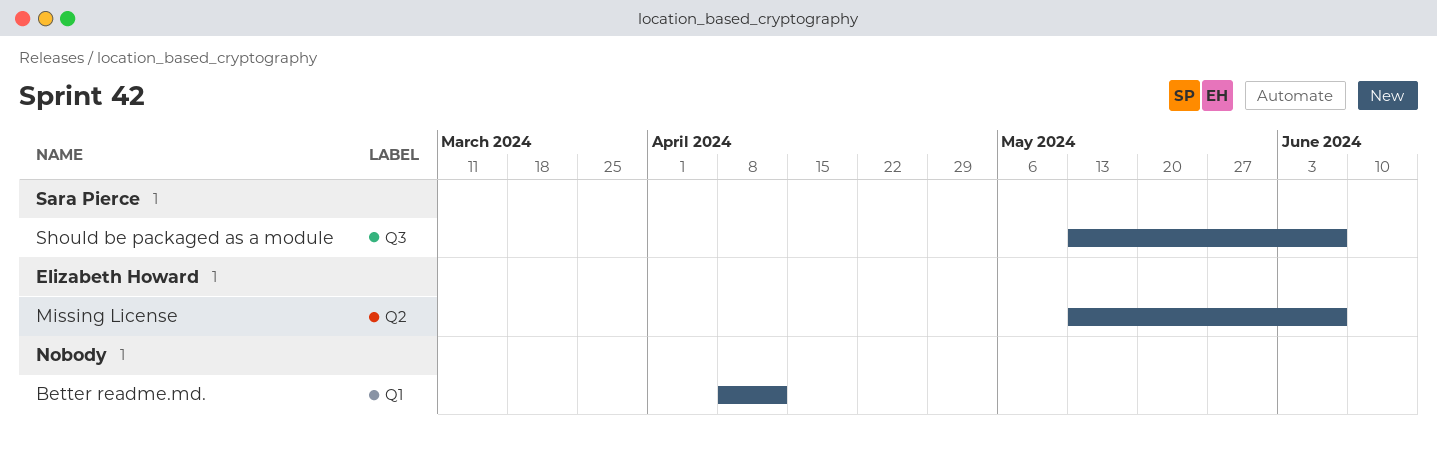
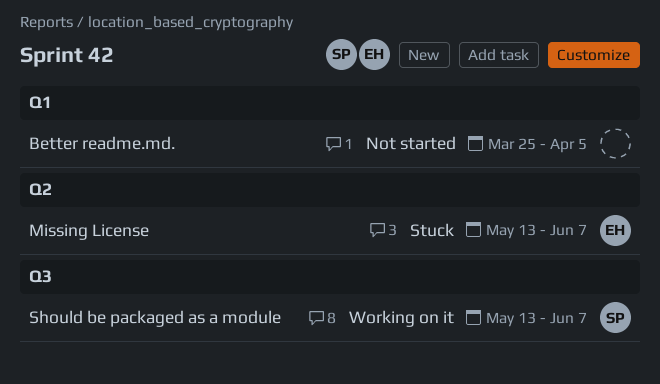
Better readme.md., start: Apr 8 -> Mar 25
Better readme.md., due: Apr 12 -> Apr 5

